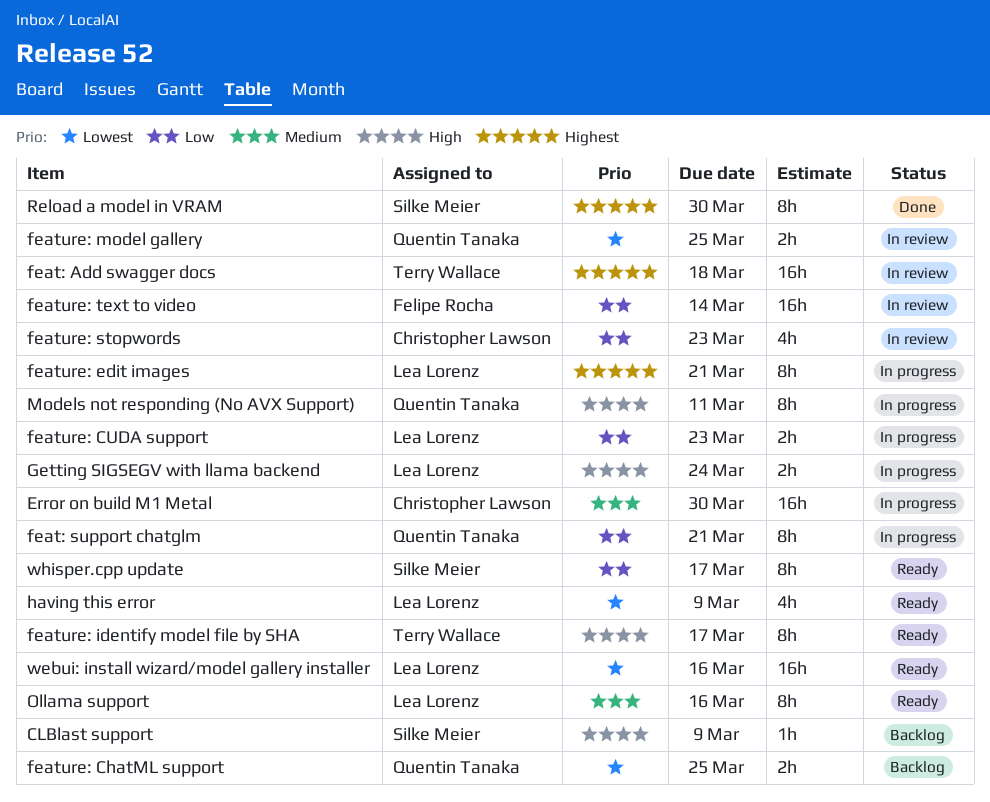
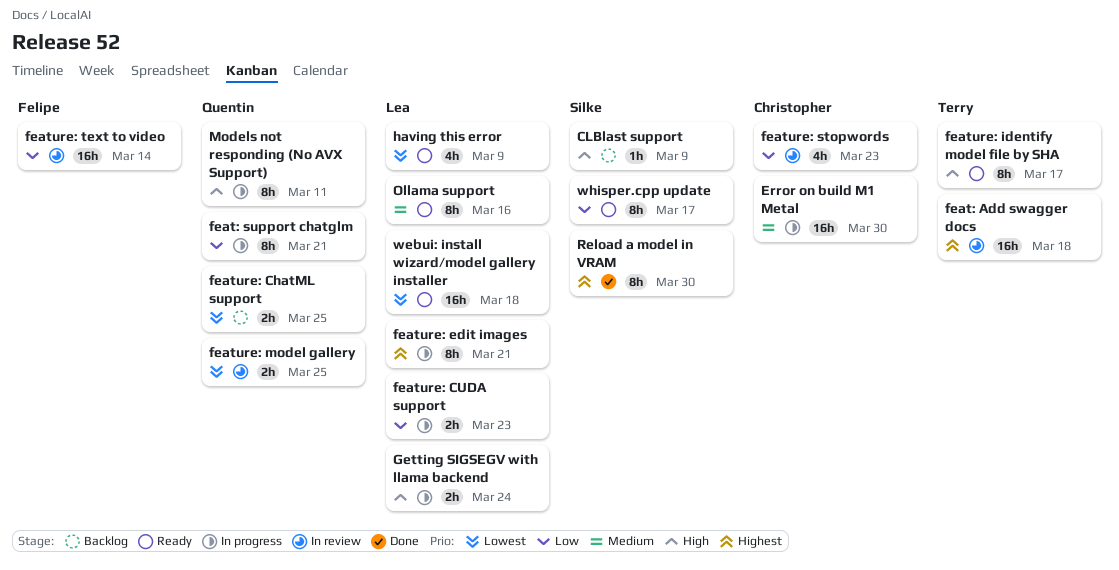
webui: install wizard/model gallery installer, due: Mar 16 -> Mar 18

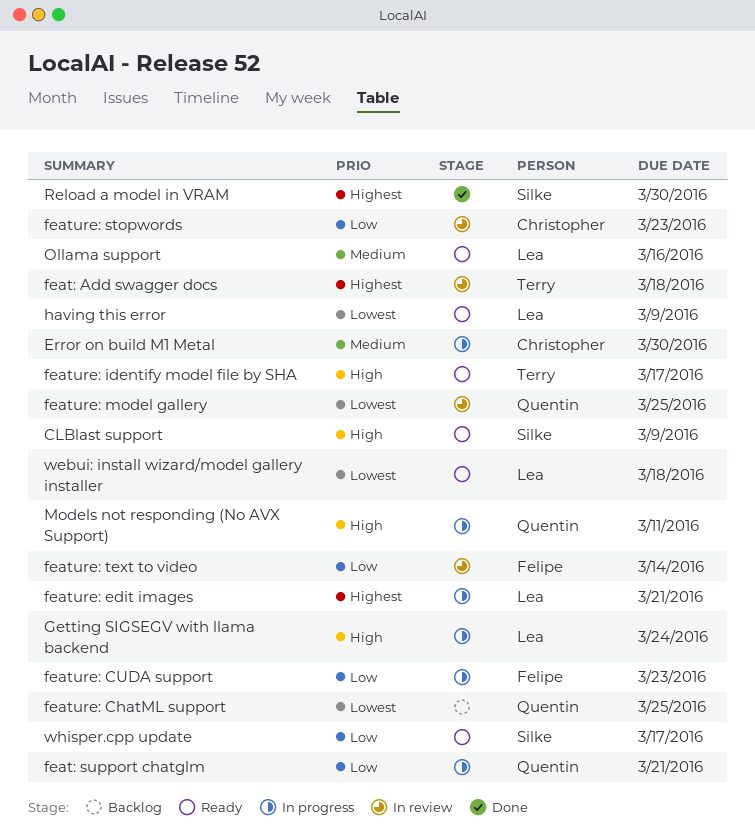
CLBlast support, status: Backlog -> Ready
feature: CUDA support, owner: Lea -> Felipe

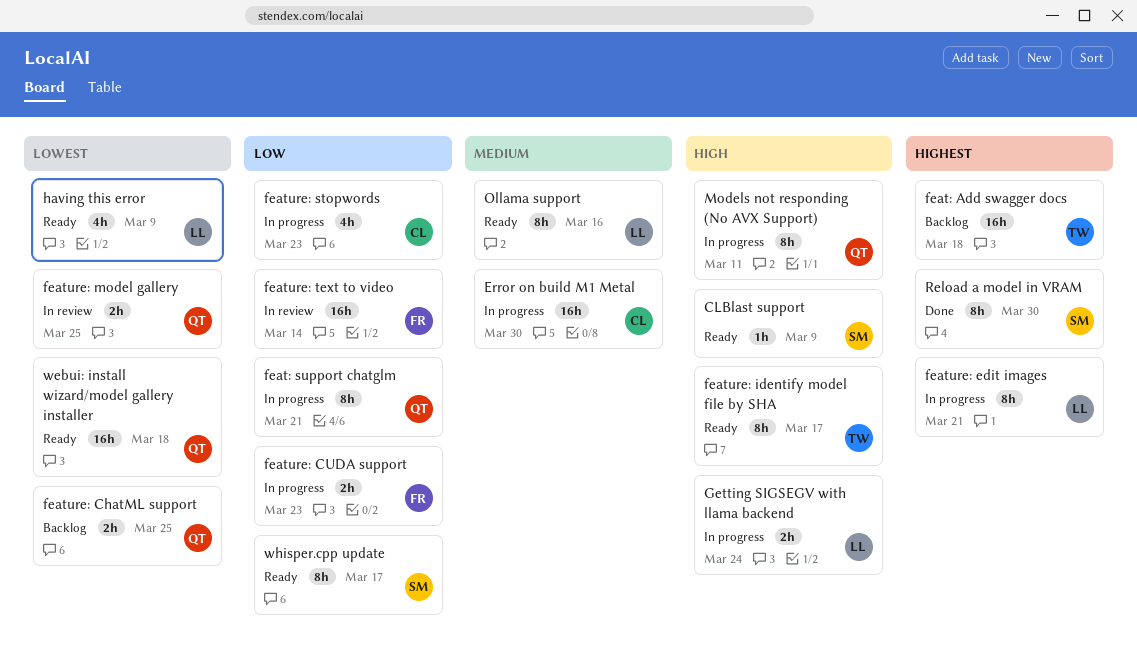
feat: Add swagger docs, status: In review -> Backlog
feature: stopwords, status: In review -> In progress
webui: install wizard/model gallery installer, owner: Lea -> Quentin

